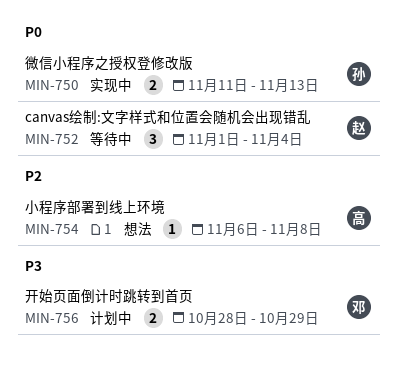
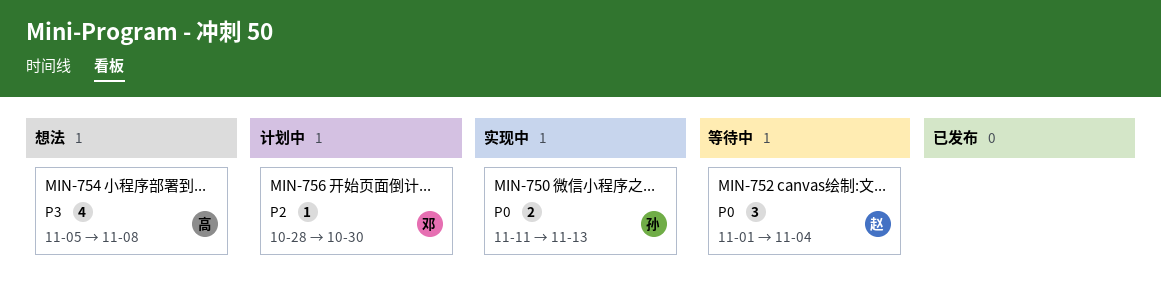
MIN-754, priority: P2 -> P3
MIN-754, estimate: 1 -> 4
MIN-754, start: Nov 6 -> Nov 5
MIN-756, priority: P3 -> P2
MIN-756, estimate: 2 -> 1
MIN-756, due: Oct 29 -> Oct 30

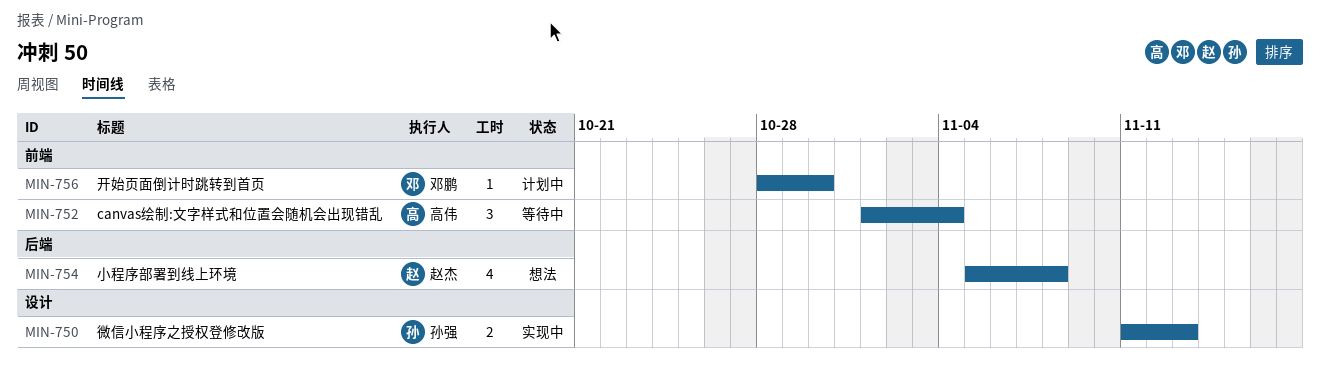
MIN-752, owner: 赵杰 -> 高伟
MIN-754, owner: 高伟 -> 赵杰

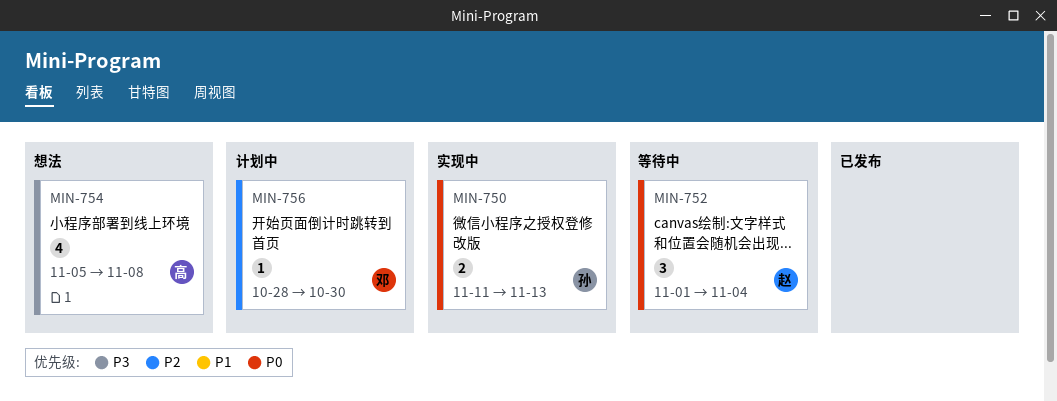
MIN-752, owner: 高伟 -> 赵杰
MIN-754, owner: 赵杰 -> 高伟

